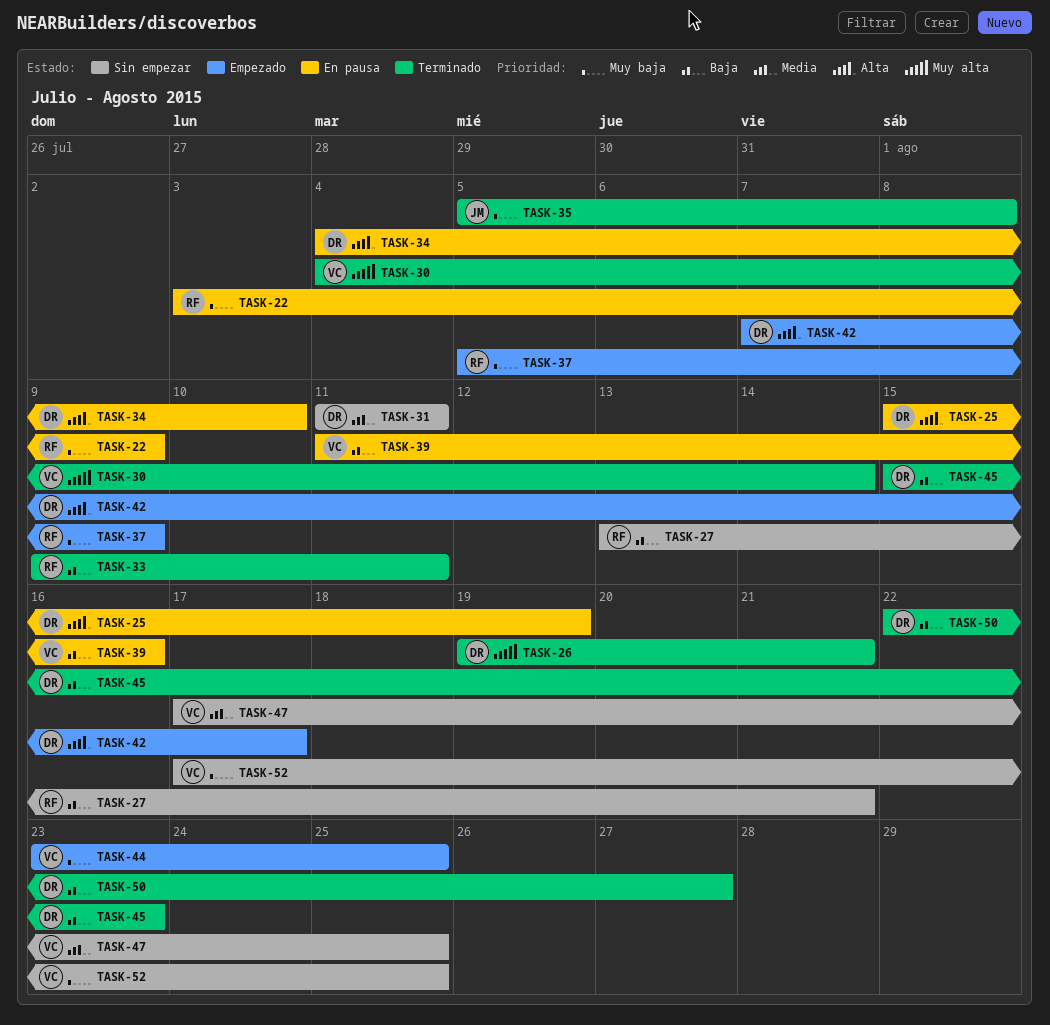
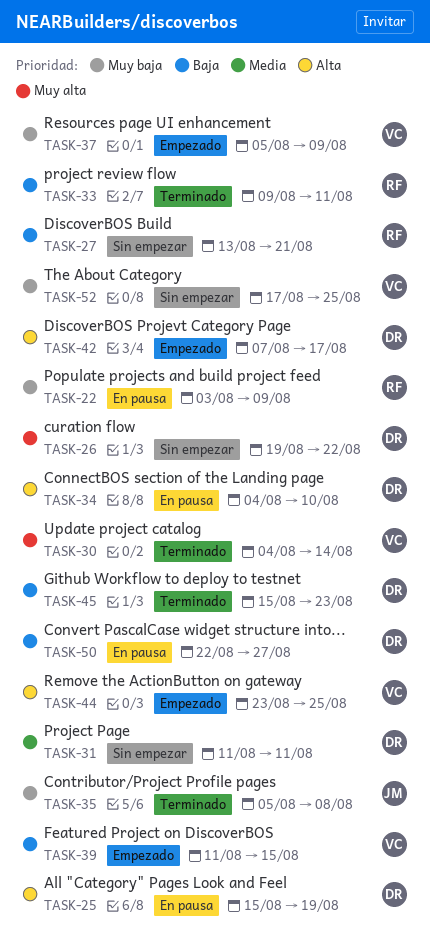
TASK-26, status: Terminado -> Sin empezar
TASK-26, due: Aug 21 -> Aug 22
TASK-37, owner: RF -> VC
TASK-39, status: En pausa -> Empezado
TASK-39, due: Aug 16 -> Aug 15
TASK-44, priority: Muy baja -> Alta
TASK-47: present -> none
TASK-50, status: Terminado -> En pausa

